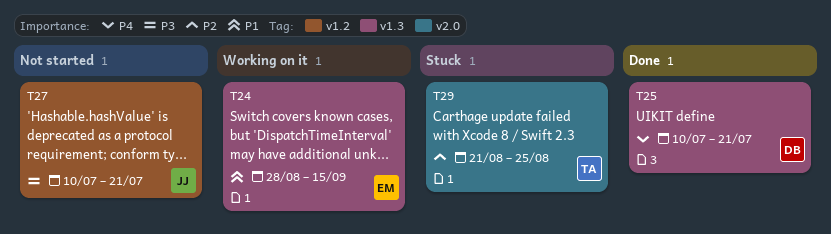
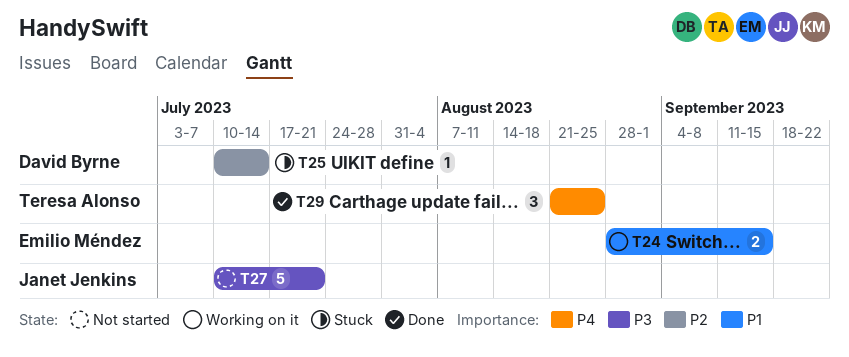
T25, status: Done -> Stuck
T25, priority: P4 -> P2
T25, due: Jul 21 -> Jul 14
T29, status: Stuck -> Done
T29, priority: P2 -> P4

